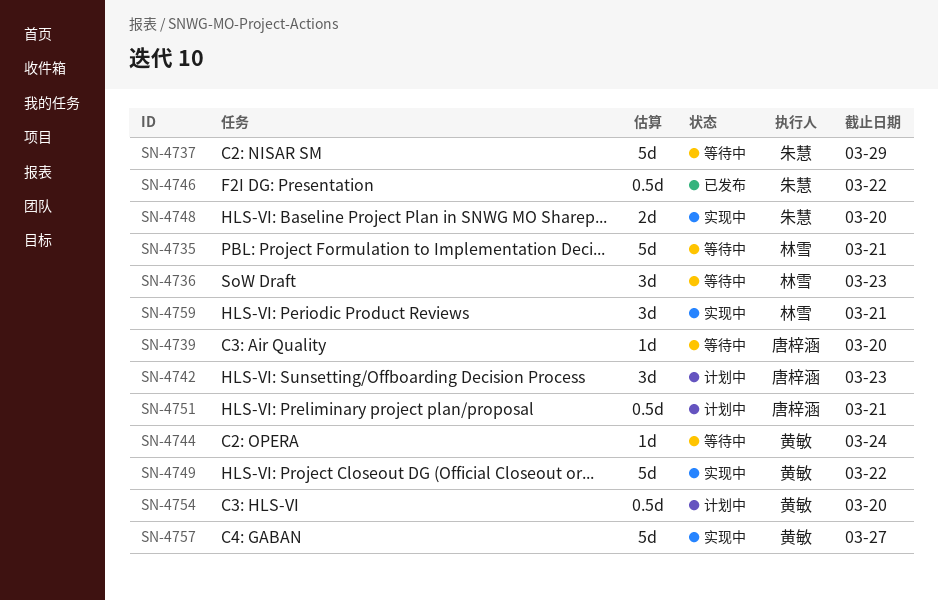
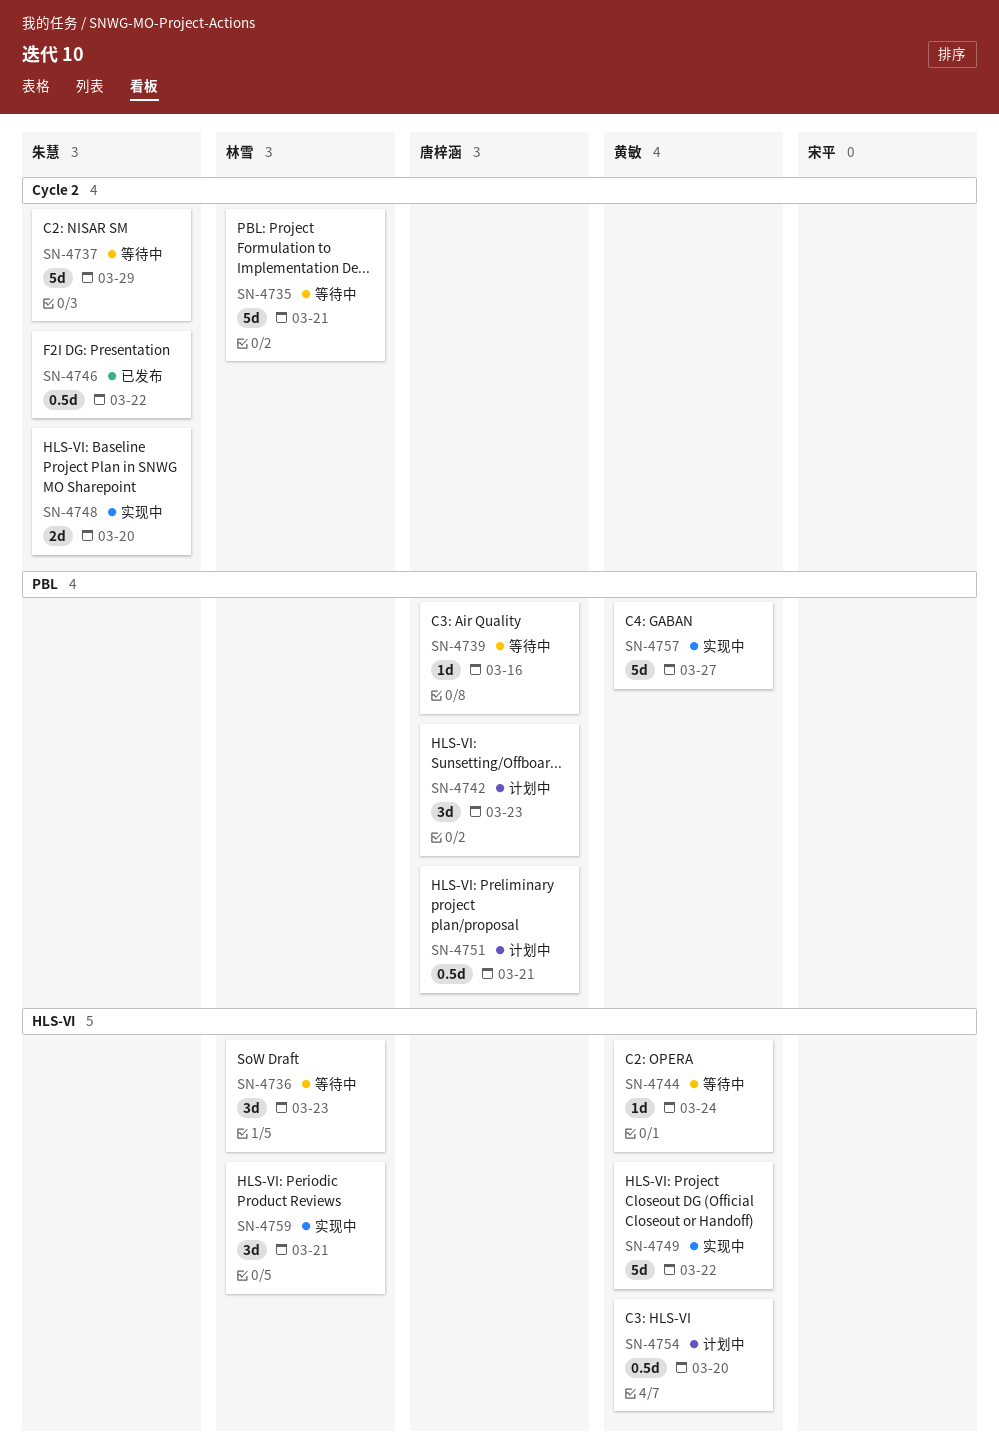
SN-4739, due: Mar 20 -> Mar 16

